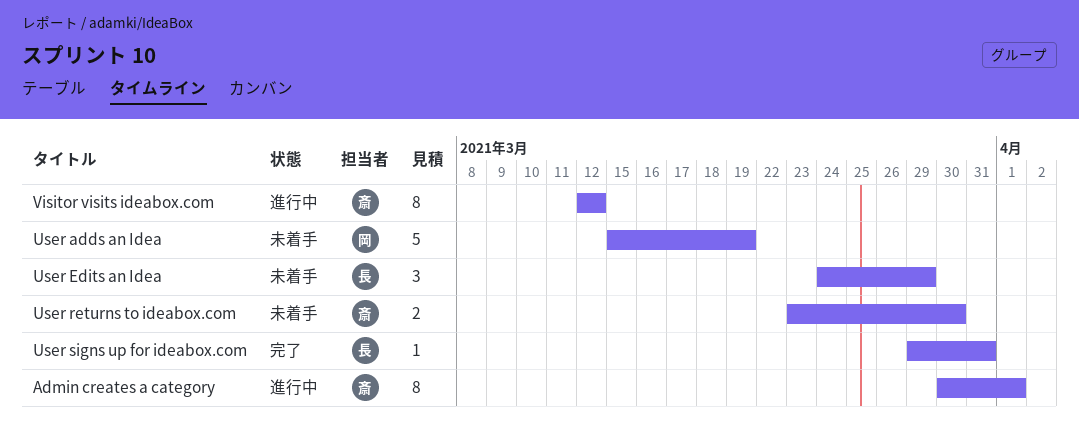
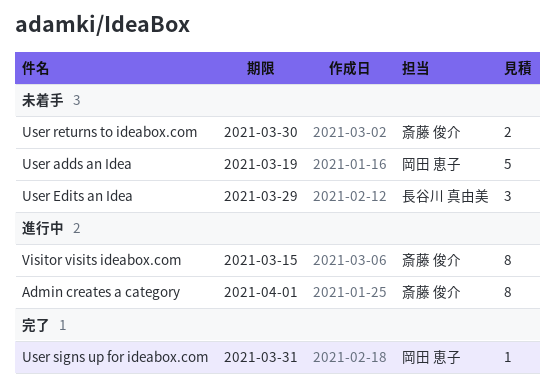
User signs up for ideabox.com, owner: 長谷川 真由美 -> 岡田 恵子
Visitor visits ideabox.com, due: Mar 12 -> Mar 15

